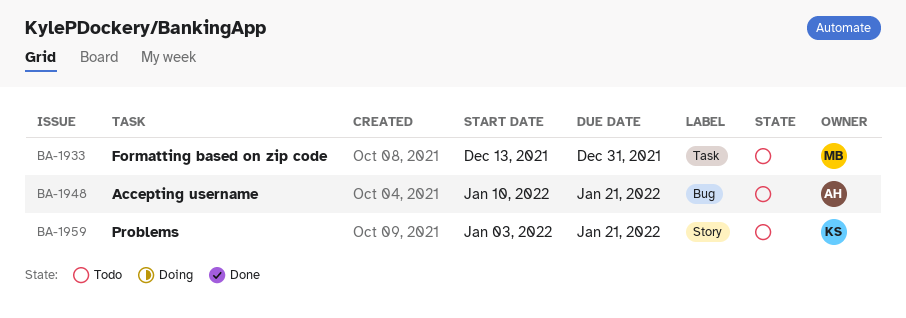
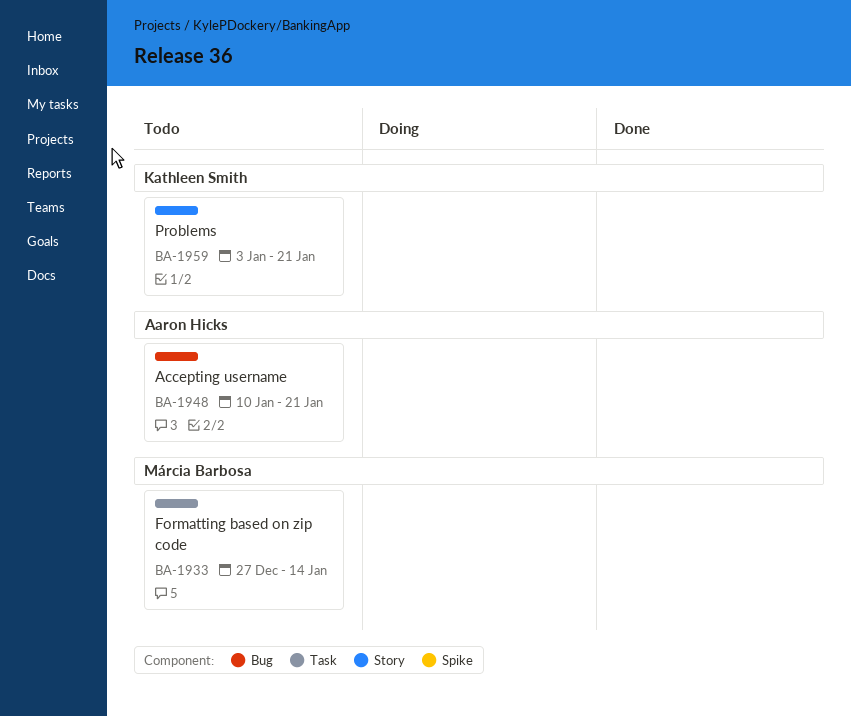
BA-1933, start: Dec 13 -> Dec 27
BA-1933, due: Dec 31 -> Jan 14

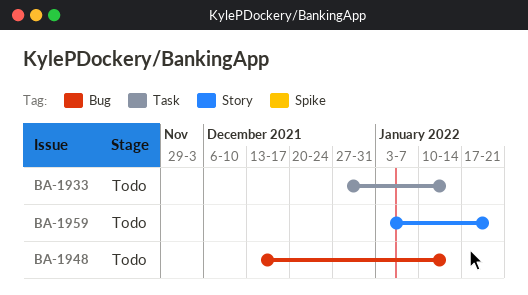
BA-1948, start: Jan 10 -> Dec 13
BA-1948, due: Jan 21 -> Jan 14

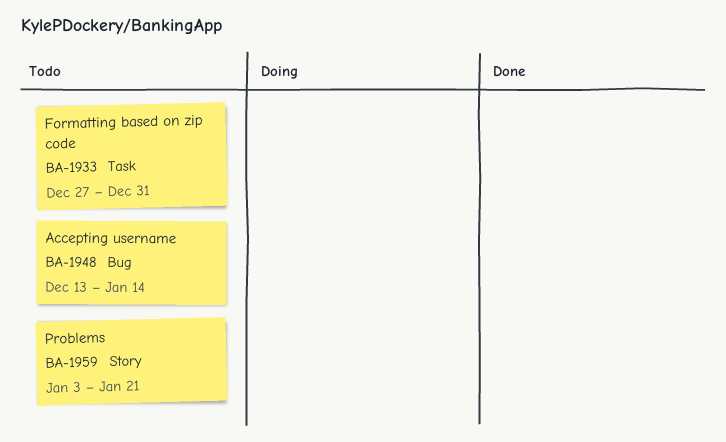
BA-1933, due: Jan 14 -> Dec 31

